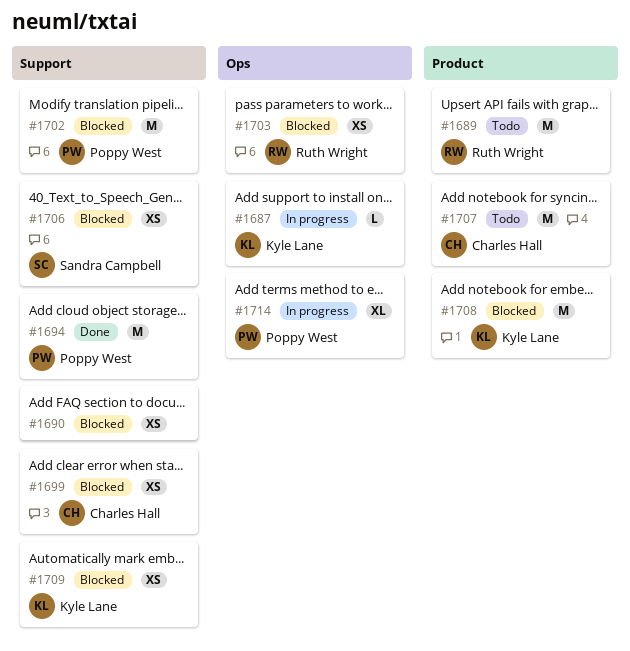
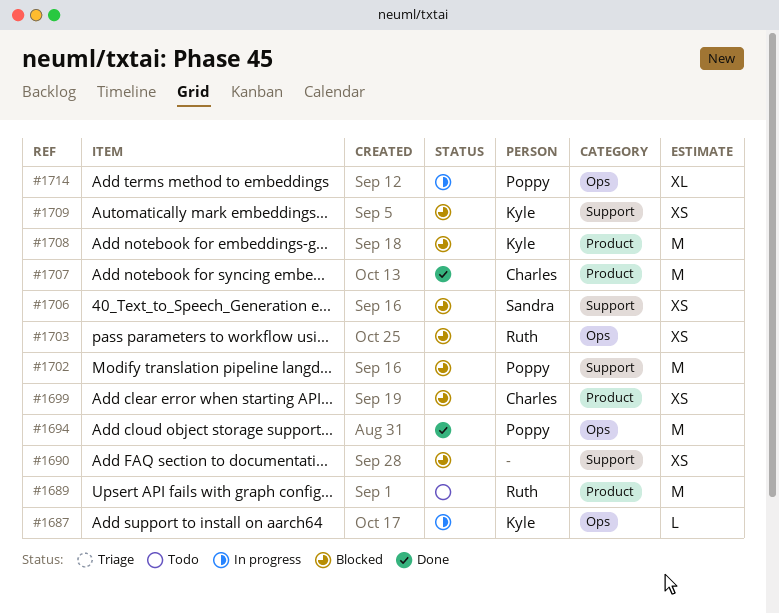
#1694, label: Support -> Ops
#1699, label: Support -> Product
#1707, status: Todo -> Done

